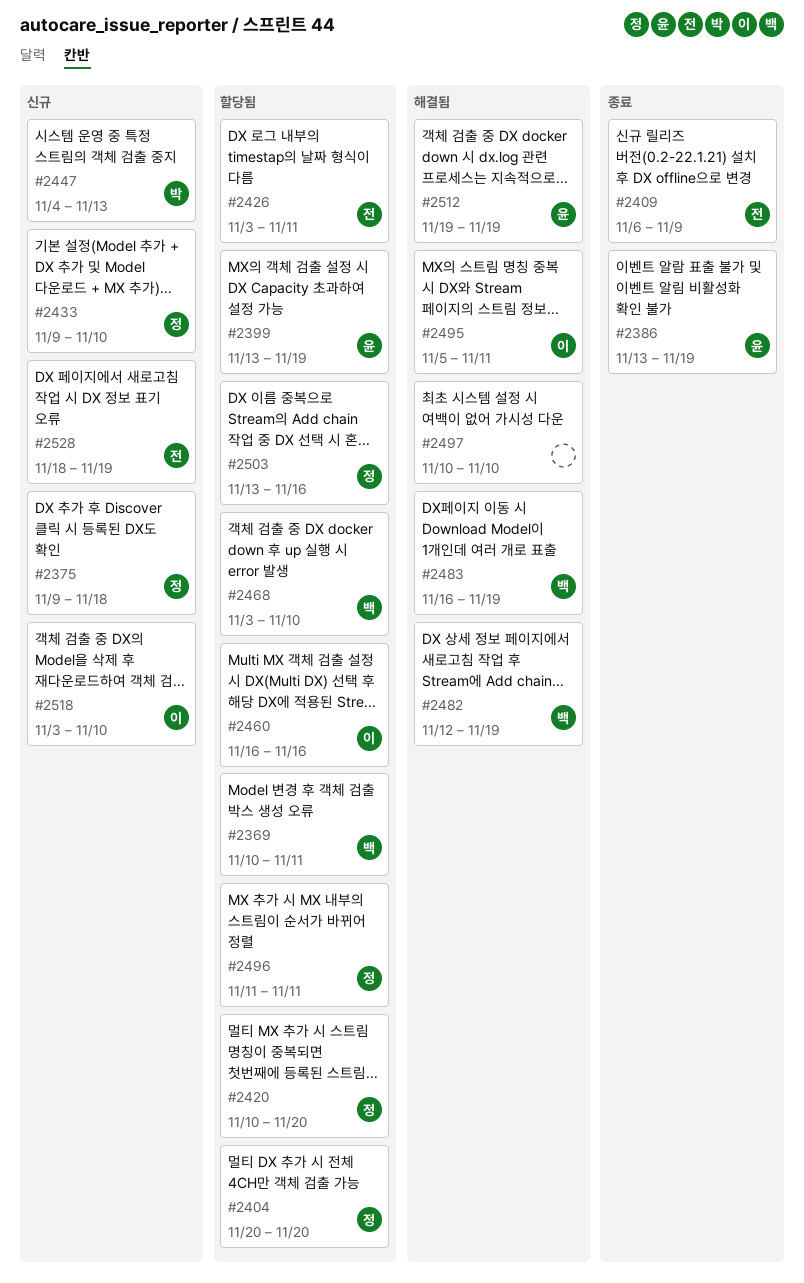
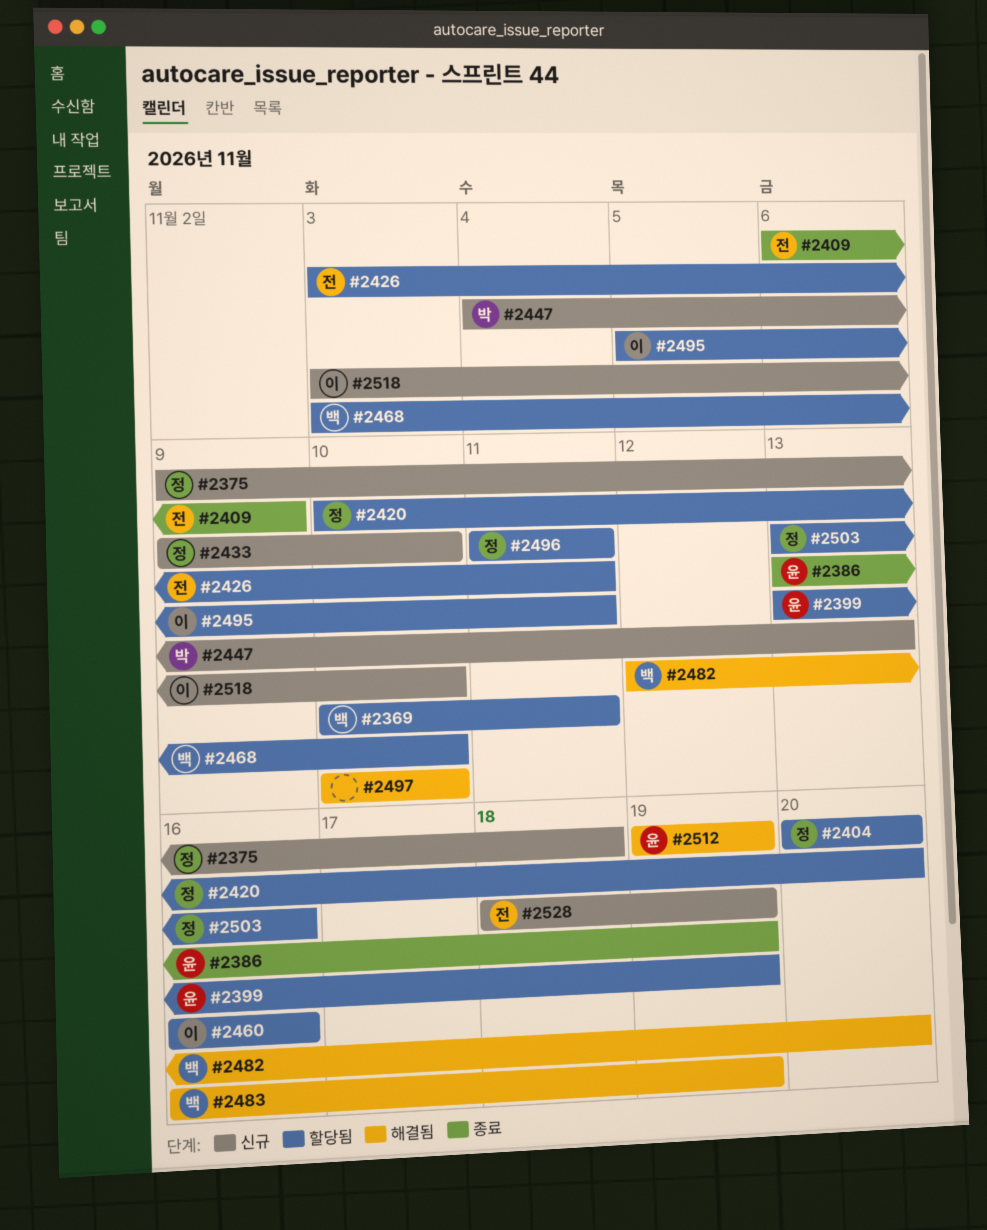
#2482, due: Nov 19 -> Nov 20
#2495, status: 해결됨 -> 할당됨

